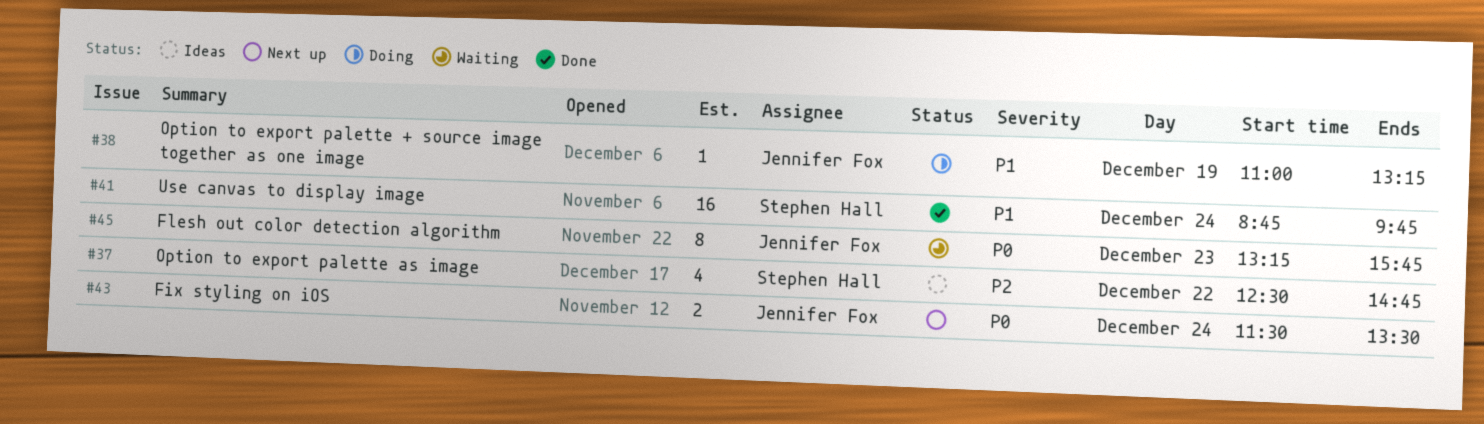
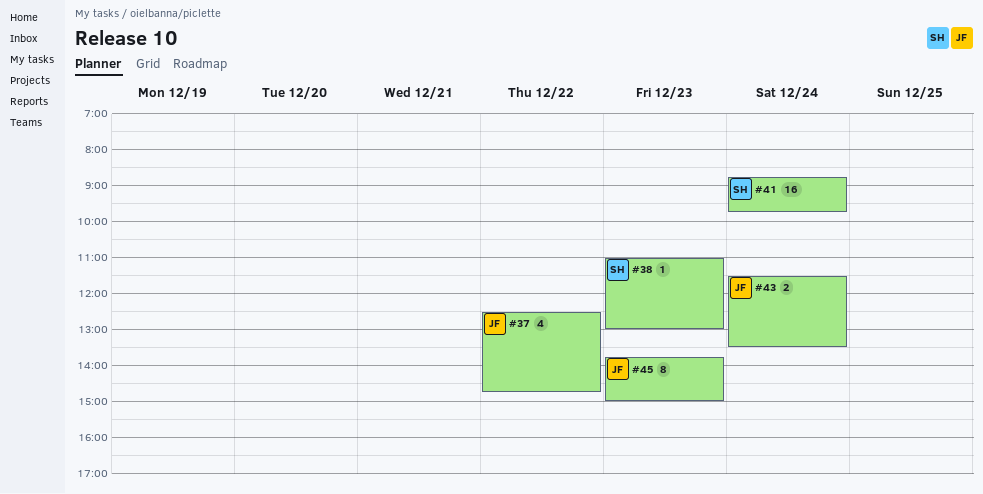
#37, owner: Stephen Hall -> Jennifer Fox
#38, owner: Jennifer Fox -> Stephen Hall
#38, day: Dec 19 -> Dec 23
#38, ends: 13:15 -> 13:00
#45, begins: 13:15 -> 13:45
#45, ends: 15:45 -> 15:00

